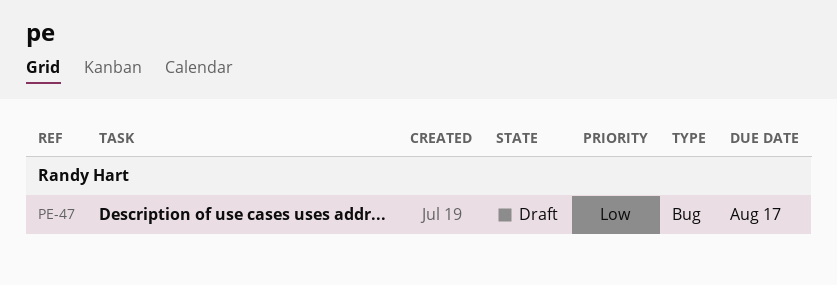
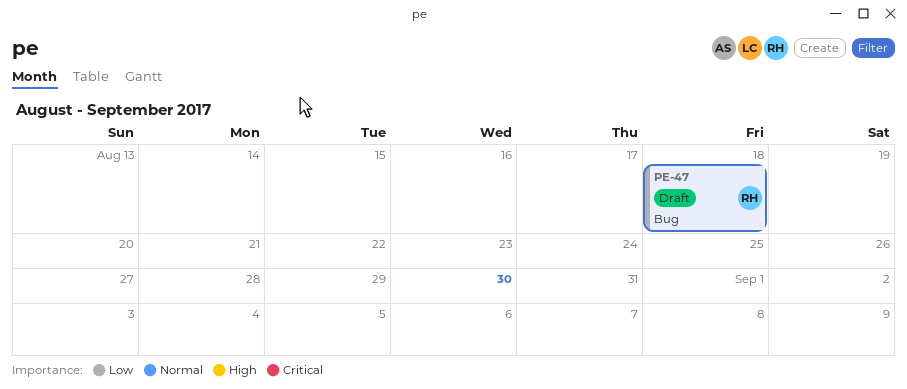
PE-47, due: Aug 17 -> Aug 18

